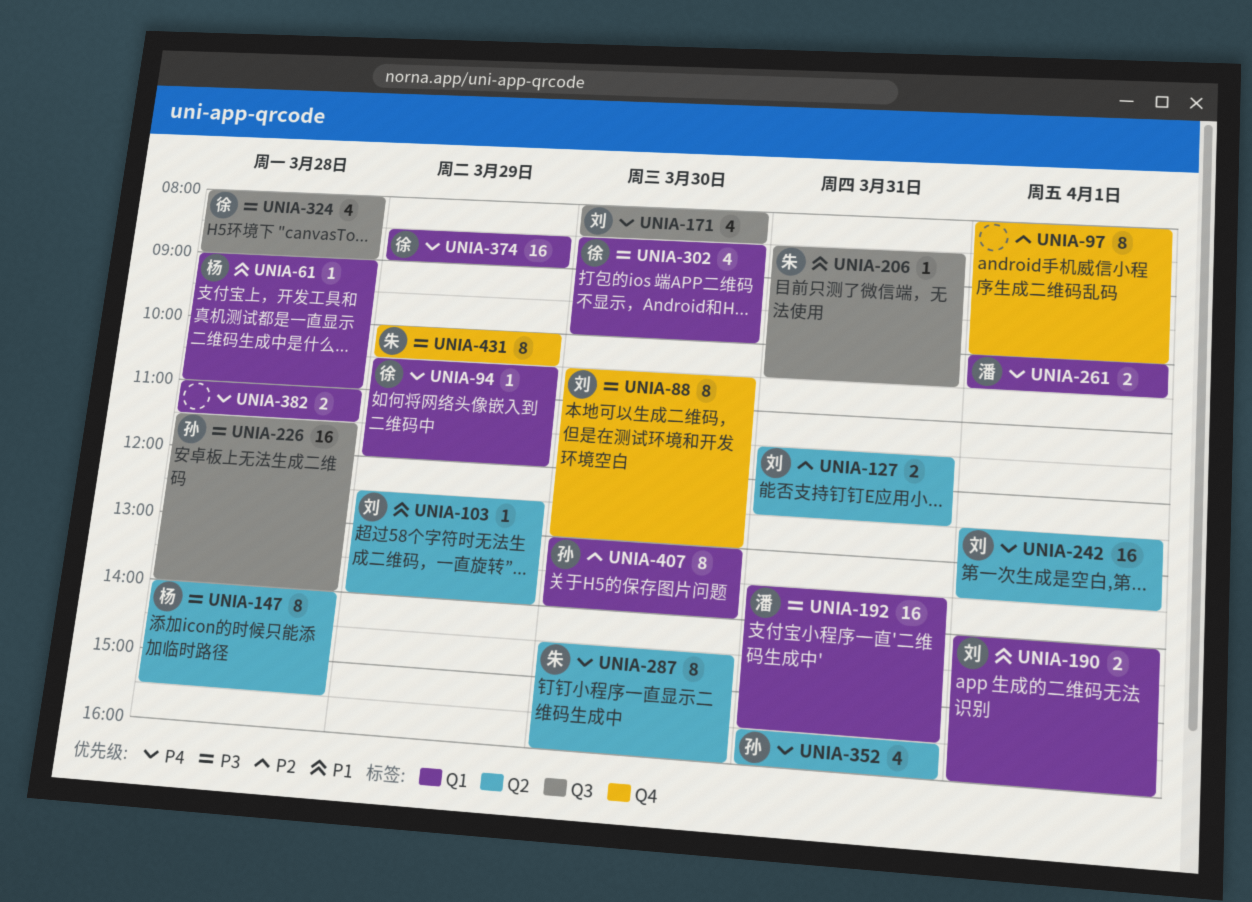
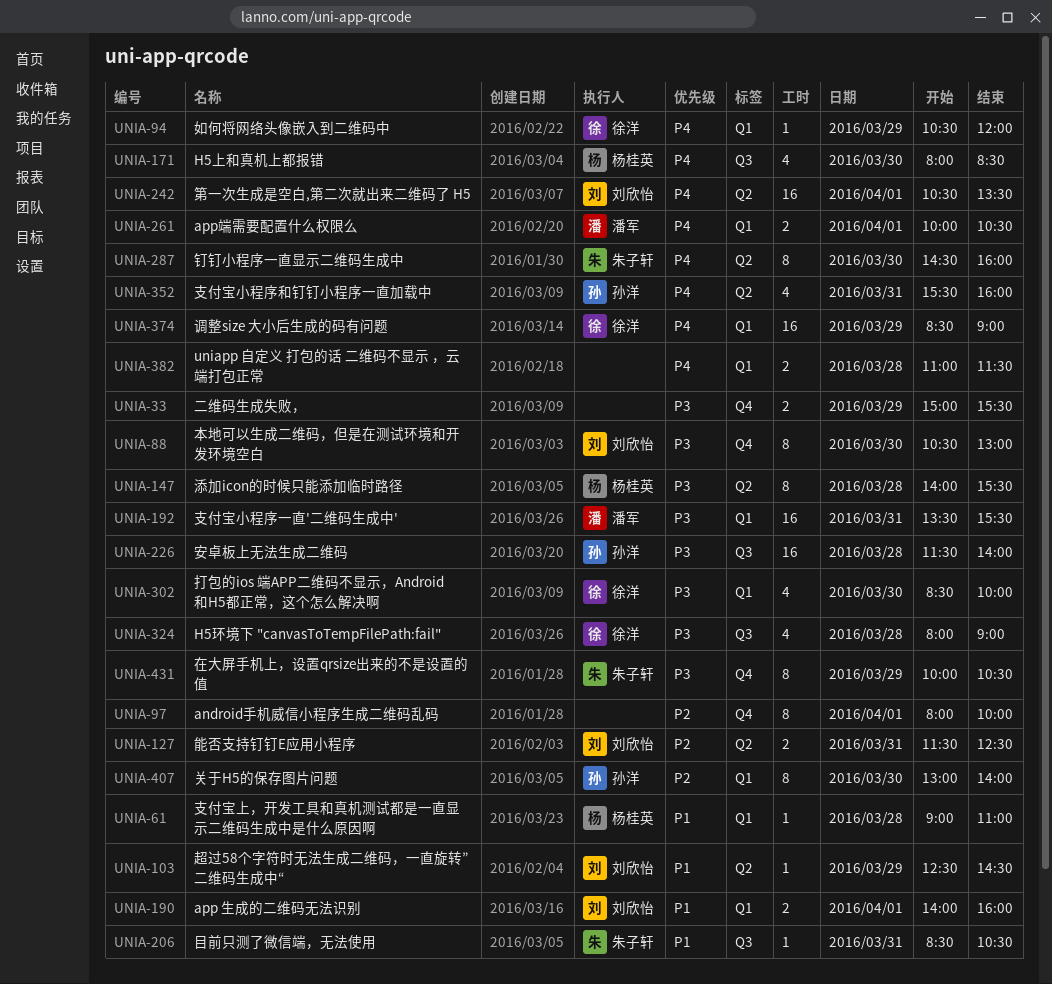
UNIA-33: none -> present
UNIA-103, ends: 14:00 -> 14:30
UNIA-171, owner: 刘欣怡 -> 杨桂英
UNIA-242, begins: 12:30 -> 10:30

